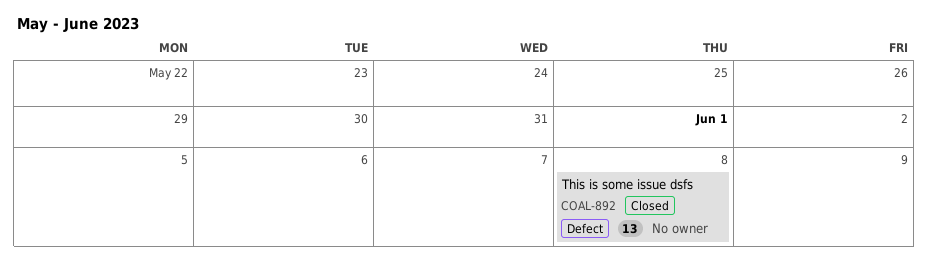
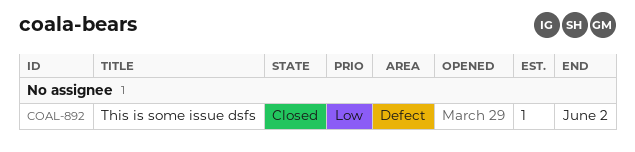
COAL-892, estimate: 13 -> 1
COAL-892, due: Jun 8 -> Jun 2

